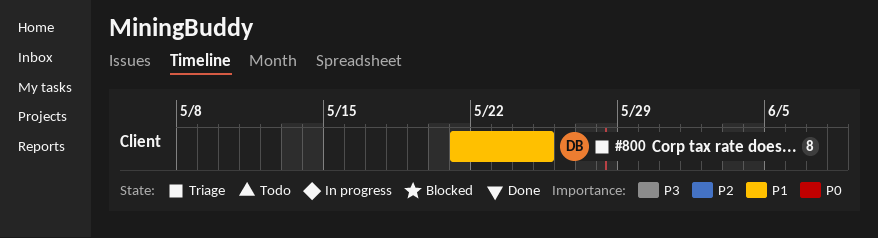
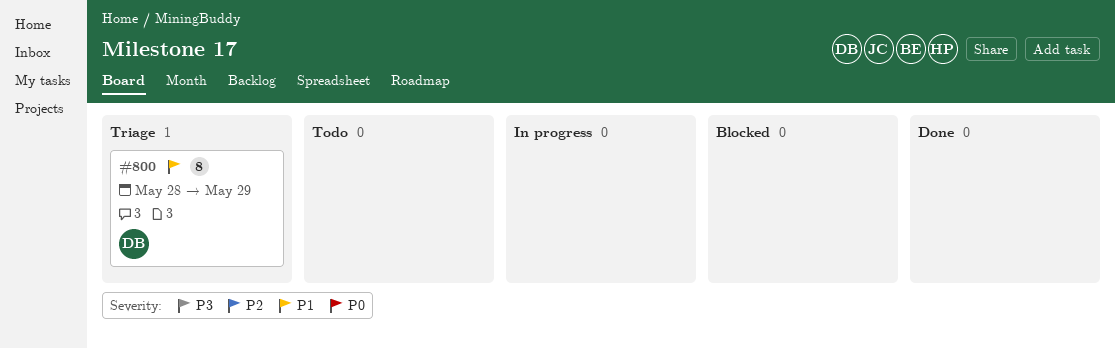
#800, start: May 21 -> May 28
#800, due: May 25 -> May 29

